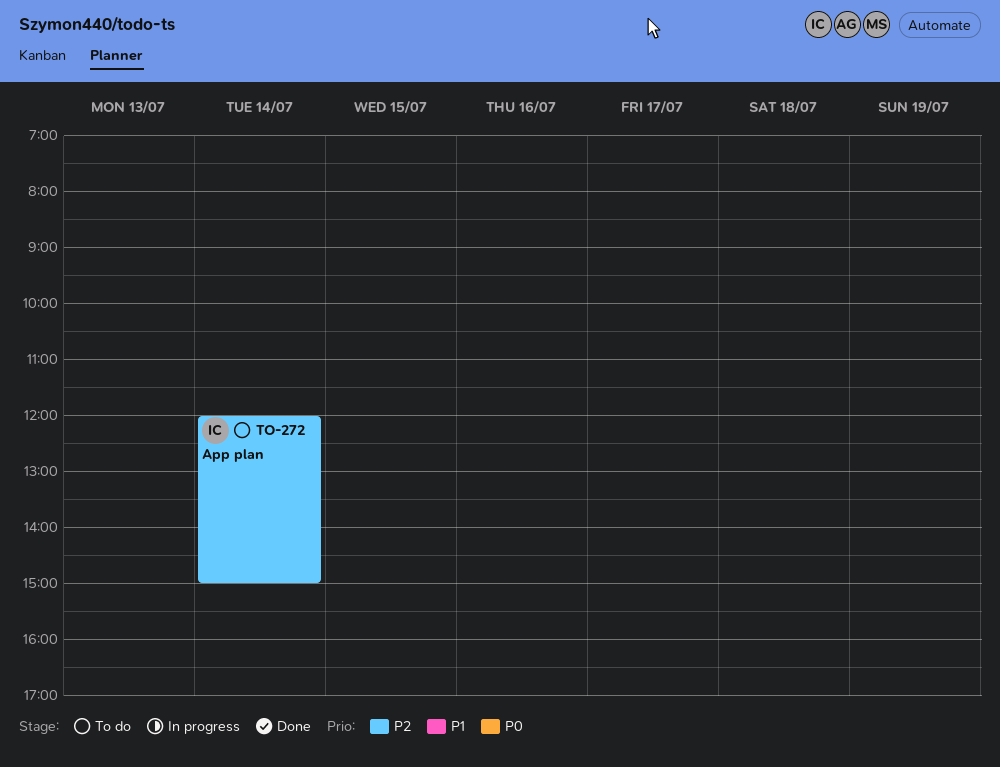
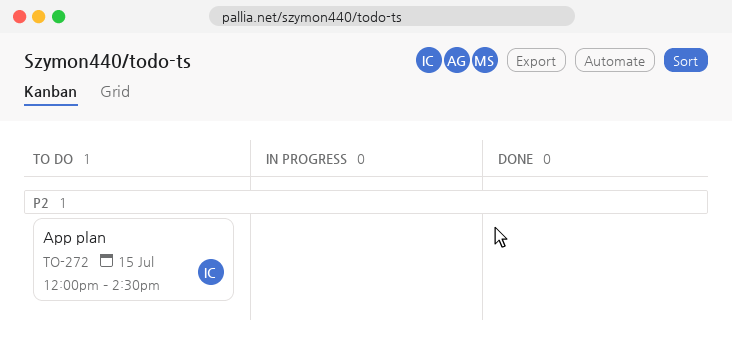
TO-272, day: Jul 14 -> Jul 15
TO-272, ends: 15:00 -> 14:30

